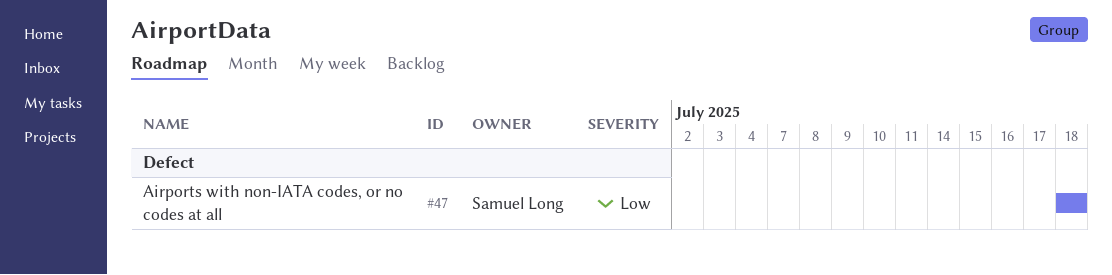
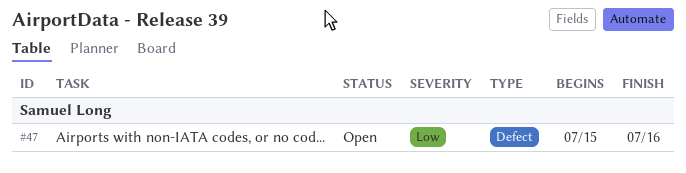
#47, start: Jul 18 -> Jul 15
#47, due: Jul 18 -> Jul 16

